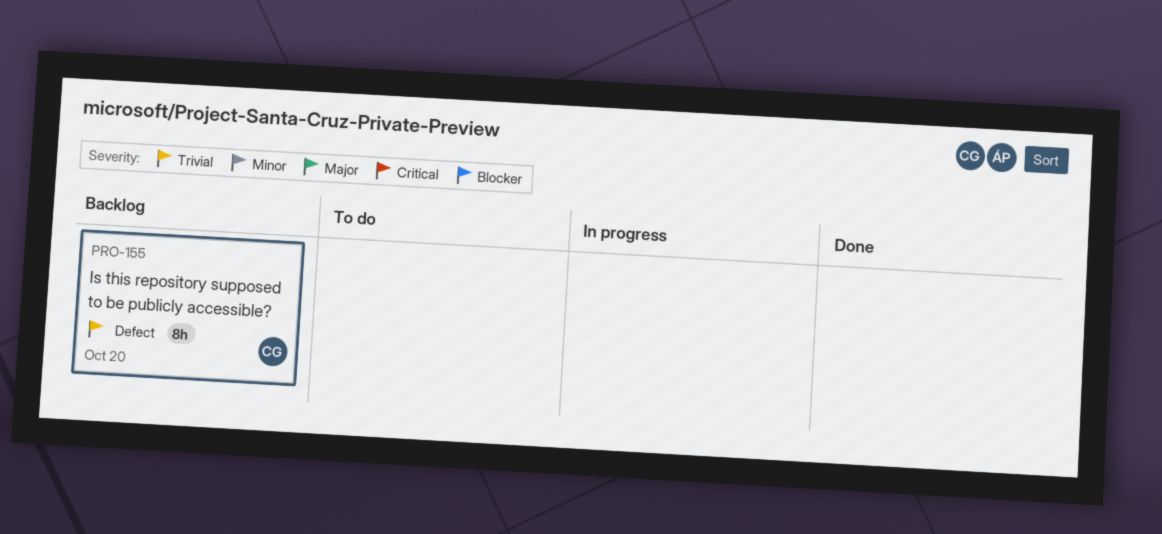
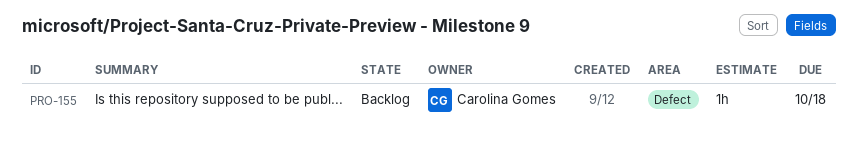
PRO-155, estimate: 8h -> 1h
PRO-155, due: Oct 20 -> Oct 18

